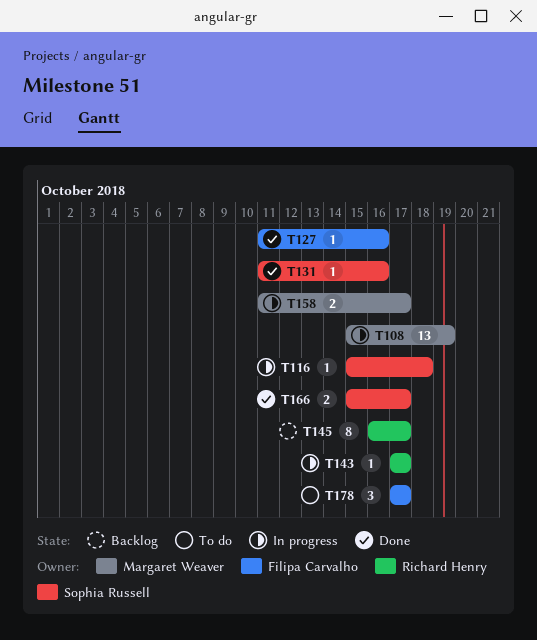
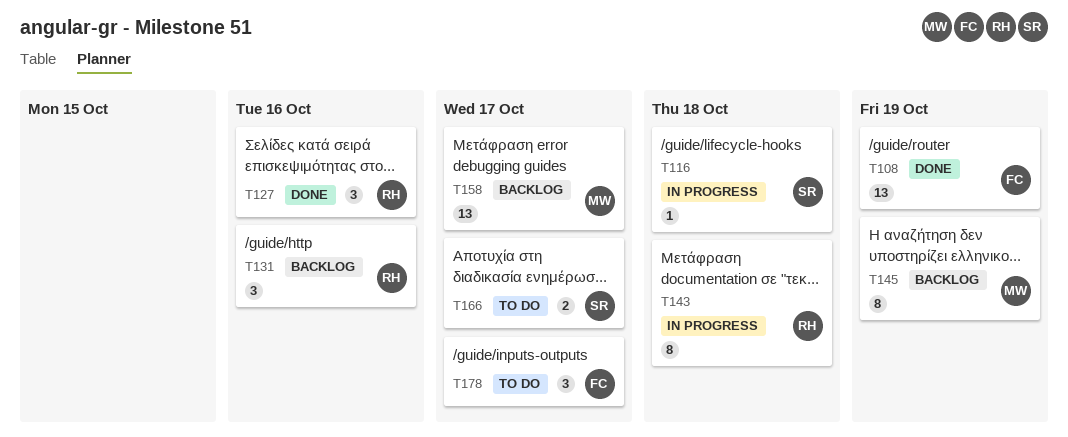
T108, status: In progress -> Done
T108, owner: Margaret Weaver -> Filipa Carvalho
T127, owner: Filipa Carvalho -> Richard Henry
T127, estimate: 1 -> 3
T131, status: Done -> Backlog
T131, owner: Sophia Russell -> Richard Henry
T131, estimate: 1 -> 3
T143, estimate: 1 -> 8
T143, due: Oct 17 -> Oct 18
T145, owner: Richard Henry -> Margaret Weaver
T145, due: Oct 17 -> Oct 19
T158, status: In progress -> Backlog
T158, estimate: 2 -> 13
T166, status: Done -> To do

